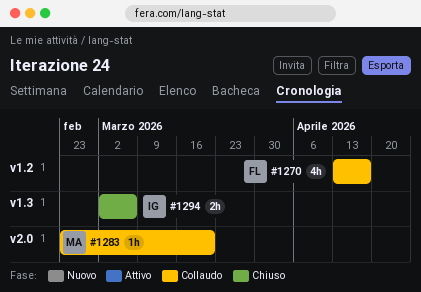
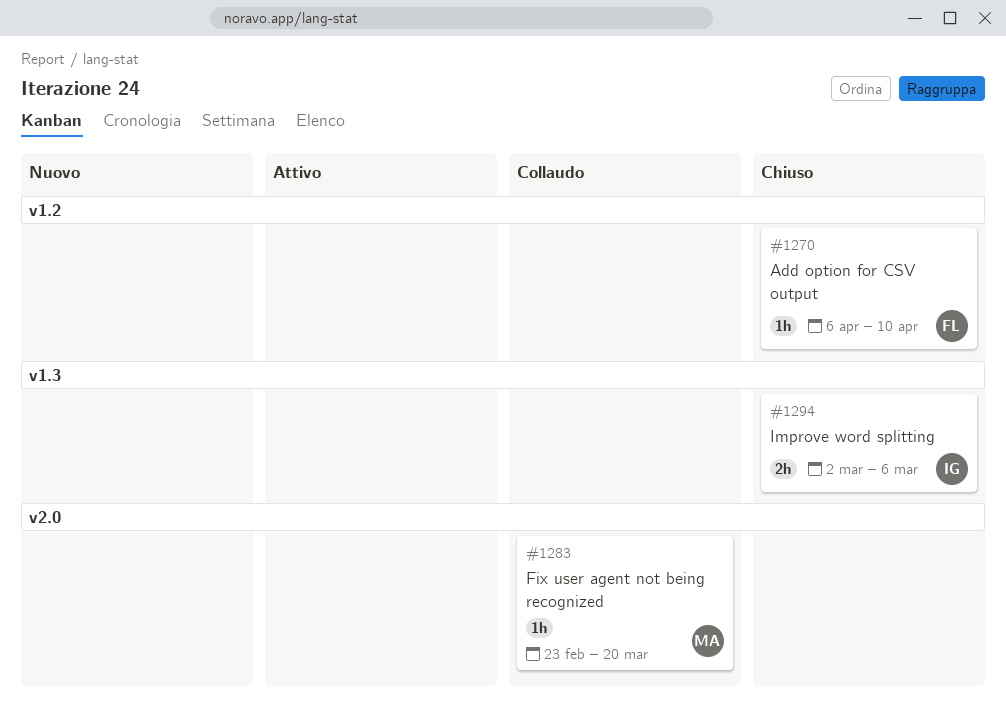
#1270, status: Collaudo -> Chiuso
#1270, estimate: 4h -> 1h
#1270, start: Apr 13 -> Apr 6
#1270, due: Apr 17 -> Apr 10

